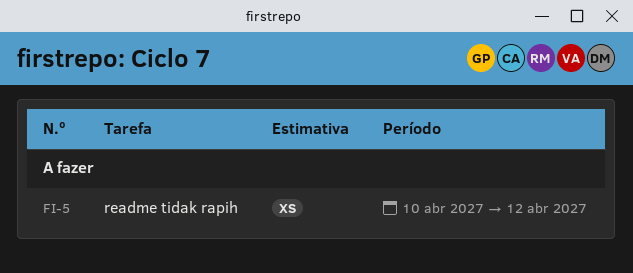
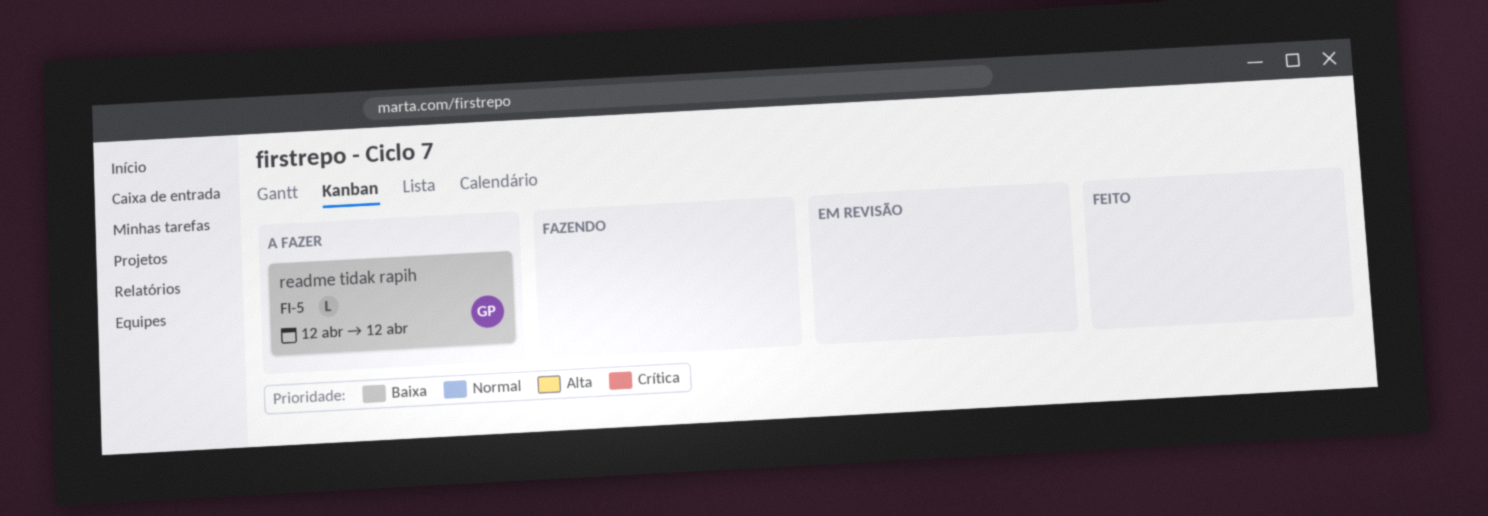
FI-5, estimate: XS -> L
FI-5, start: Apr 10 -> Apr 12

